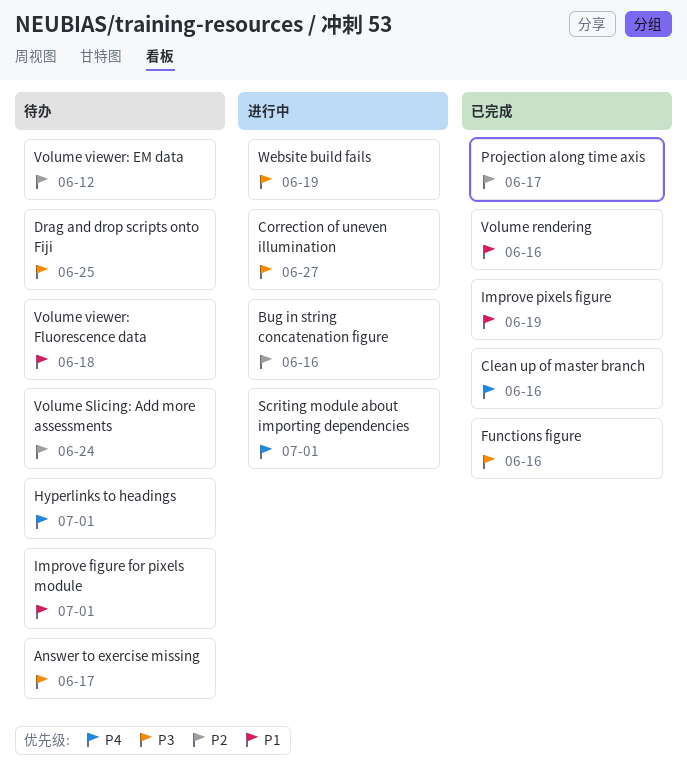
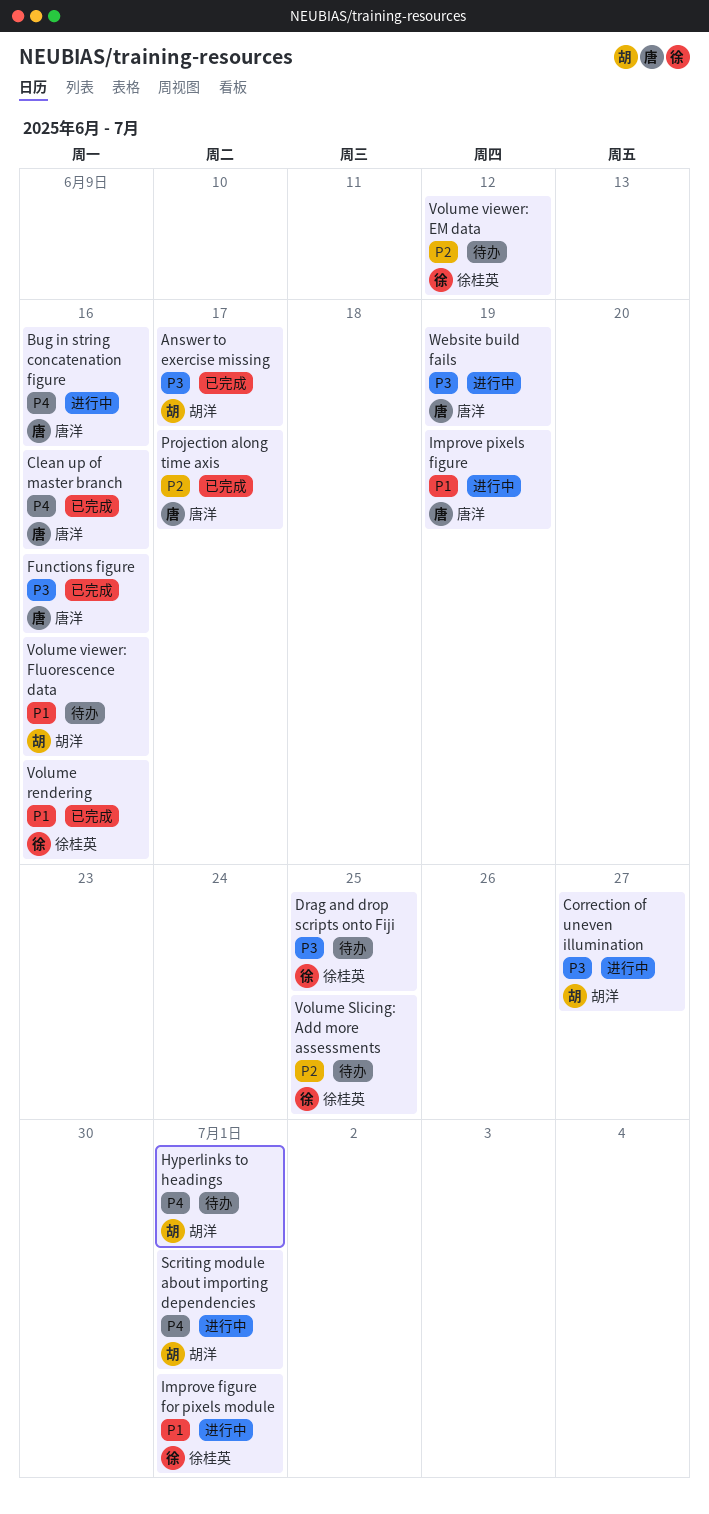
Answer to exercise missing, status: 待办 -> 已完成
Bug in string concatenation figure, priority: P2 -> P4
Improve figure for pixels module, status: 待办 -> 进行中
Improve pixels figure, status: 已完成 -> 进行中
Volume Slicing: Add more assessments, due: Jun 24 -> Jun 25
Volume viewer: Fluorescence data, due: Jun 18 -> Jun 16

